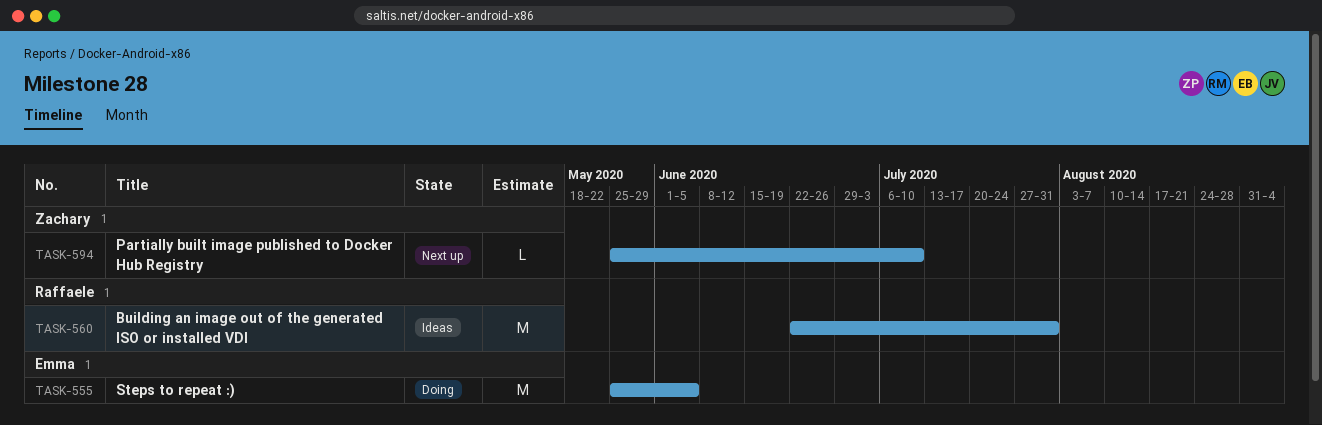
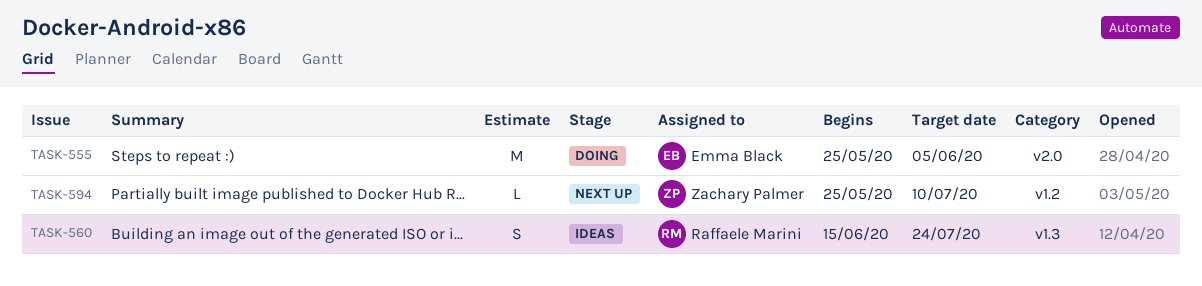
TASK-560, estimate: M -> S
TASK-560, start: Jun 22 -> Jun 15
TASK-560, due: Jul 31 -> Jul 24

